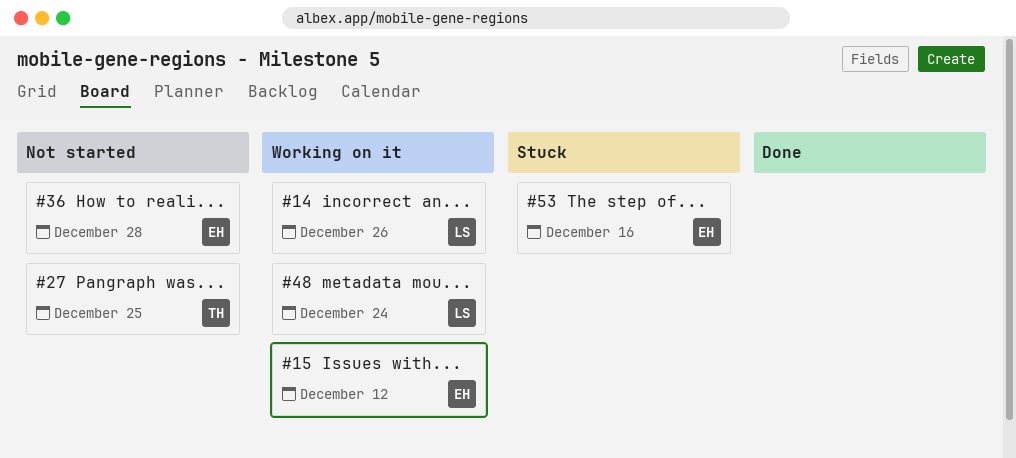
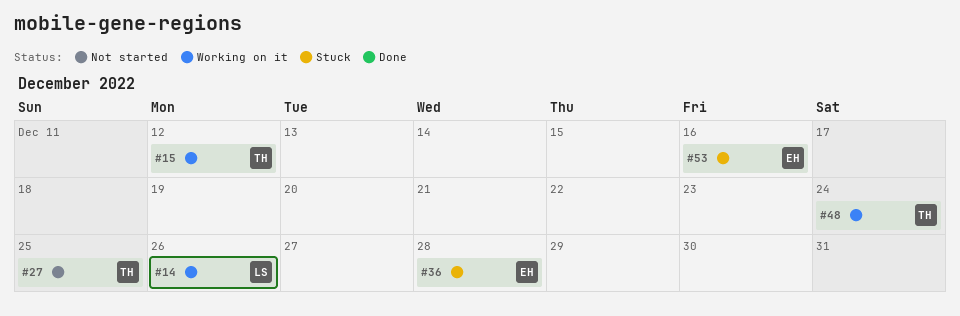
#15, owner: EH -> TH
#36, status: Not started -> Stuck
#48, owner: LS -> TH

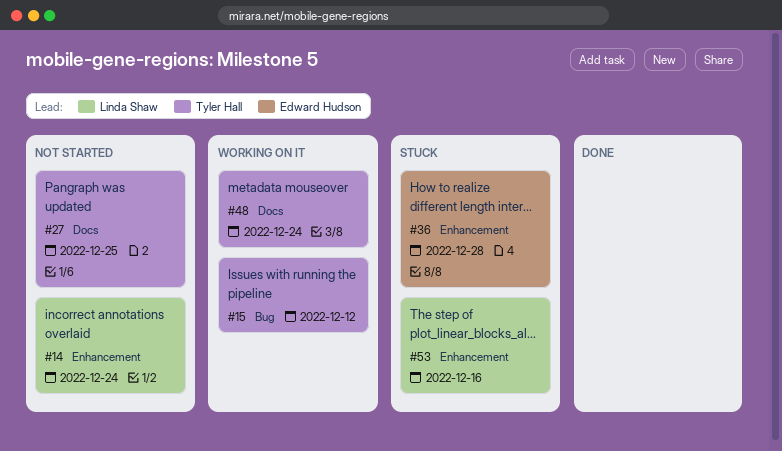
#14, status: Working on it -> Not started
#14, due: Dec 26 -> Dec 24
#53, owner: Edward Hudson -> Linda Shaw

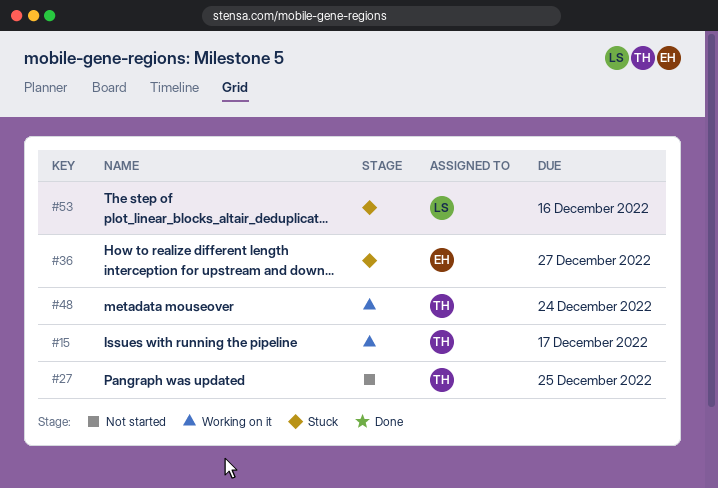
#14: present -> none
#15, due: Dec 12 -> Dec 17
#36, due: Dec 28 -> Dec 27

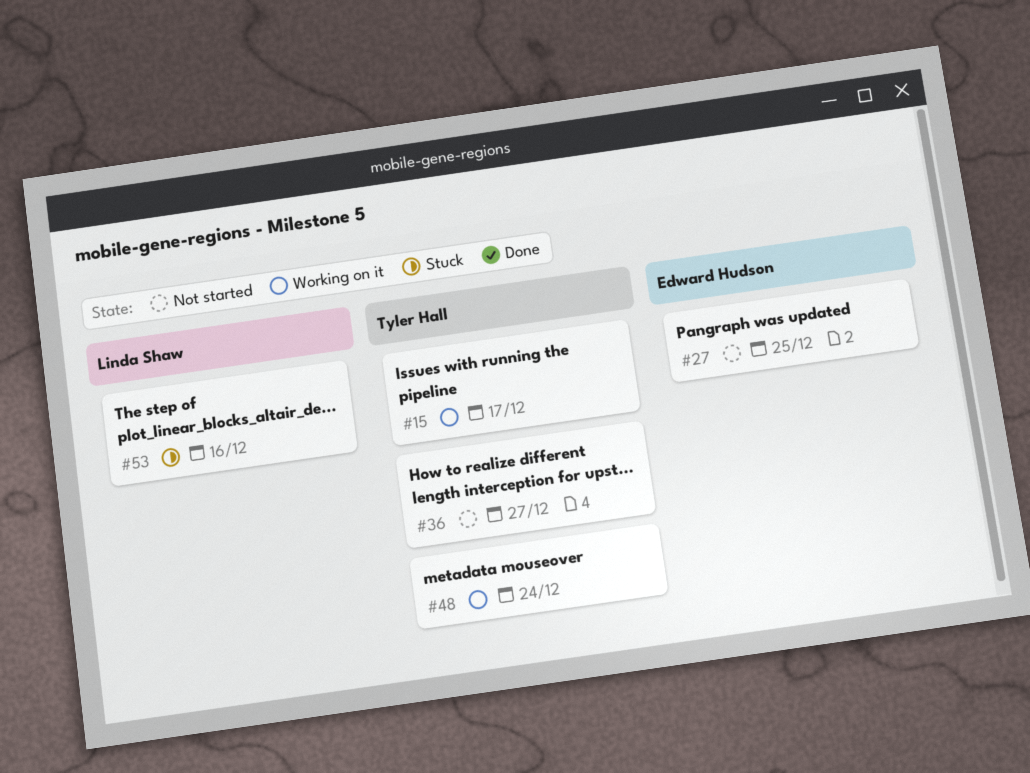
#27, owner: Tyler Hall -> Edward Hudson
#36, status: Stuck -> Not started
#36, owner: Edward Hudson -> Tyler Hall

